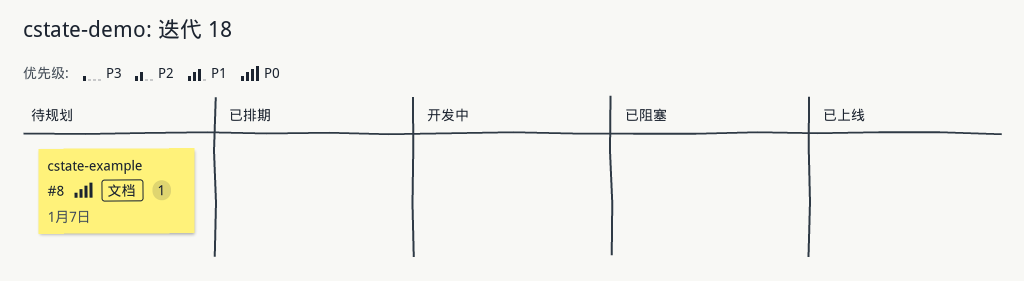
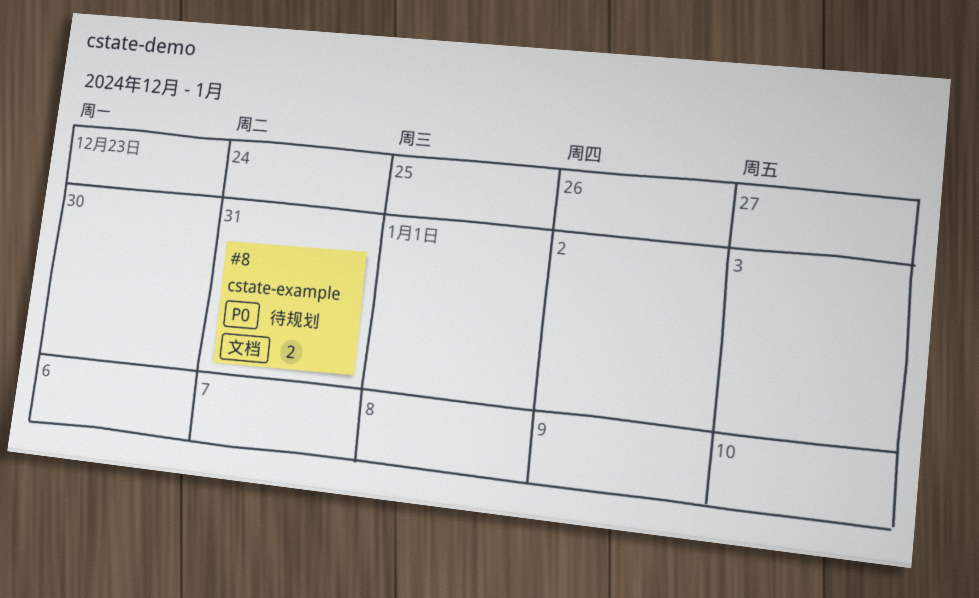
#8, estimate: 1 -> 2
#8, due: Jan 7 -> Dec 31

